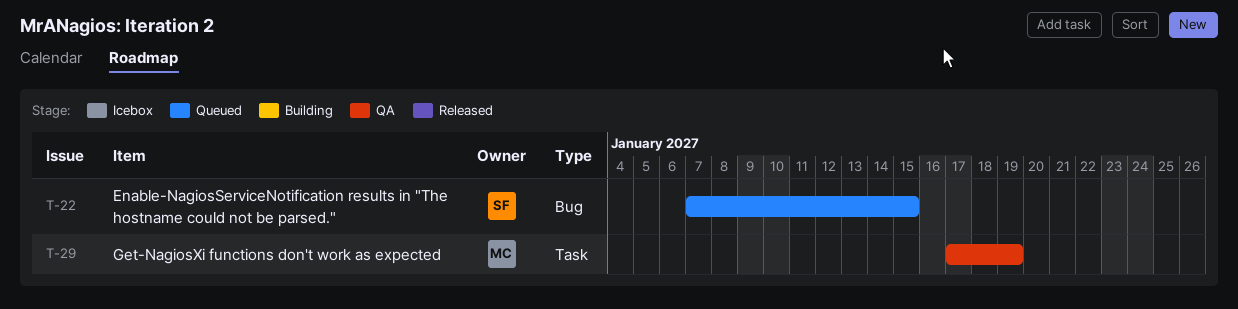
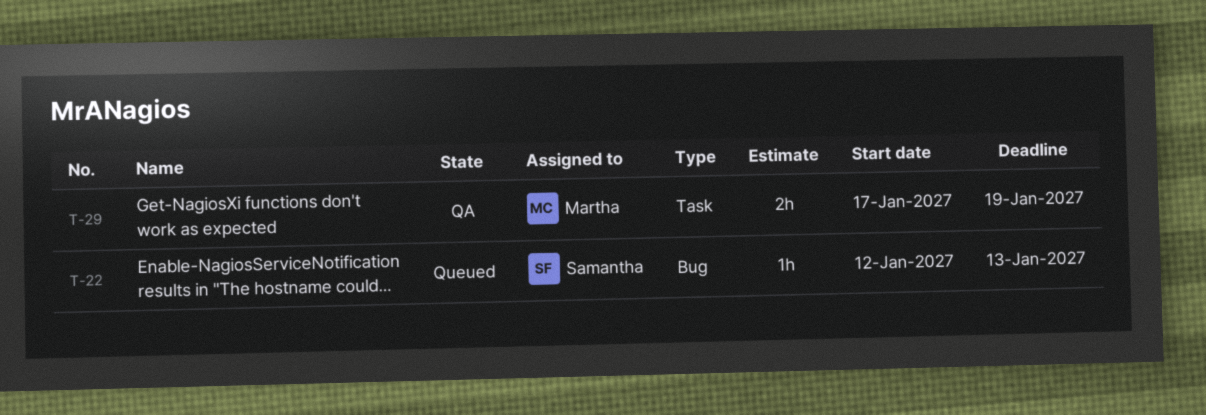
T-22, start: Jan 7 -> Jan 12
T-22, due: Jan 15 -> Jan 13

